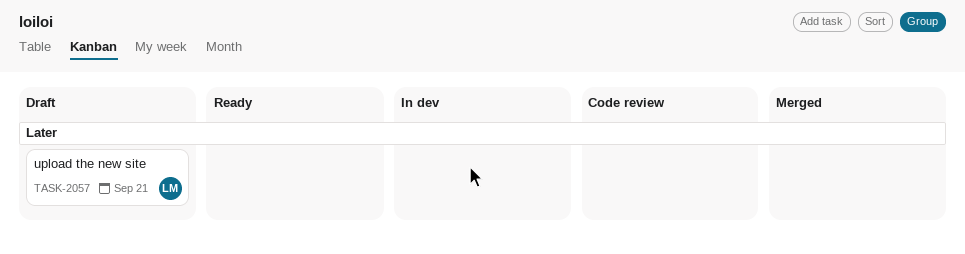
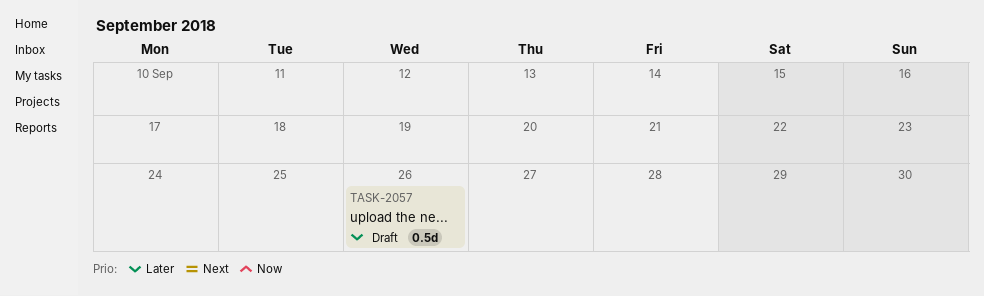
TASK-2057, due: Sep 21 -> Sep 26

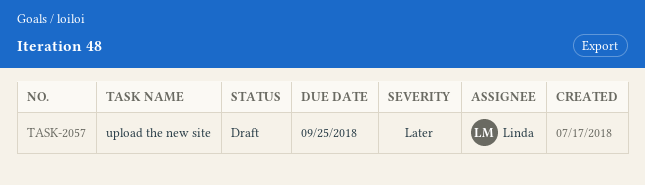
TASK-2057, due: Sep 26 -> Sep 25

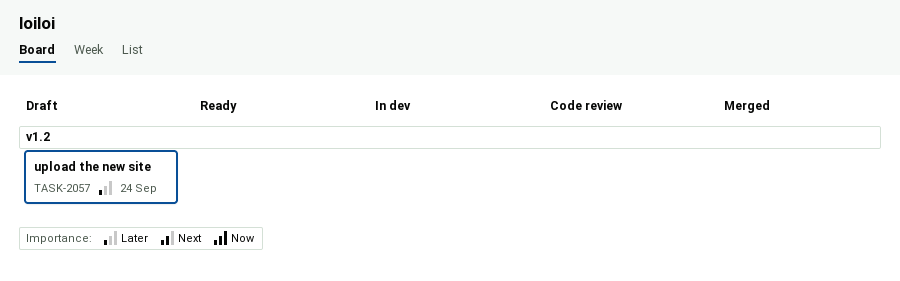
TASK-2057, due: Sep 25 -> Sep 24

